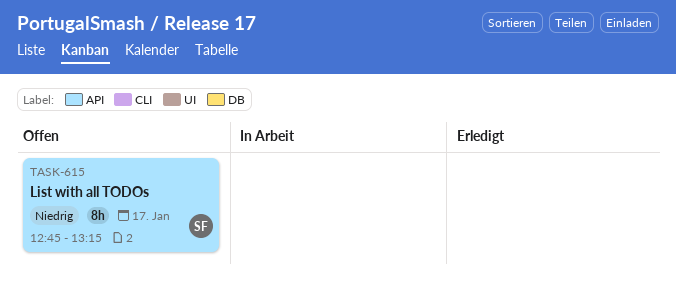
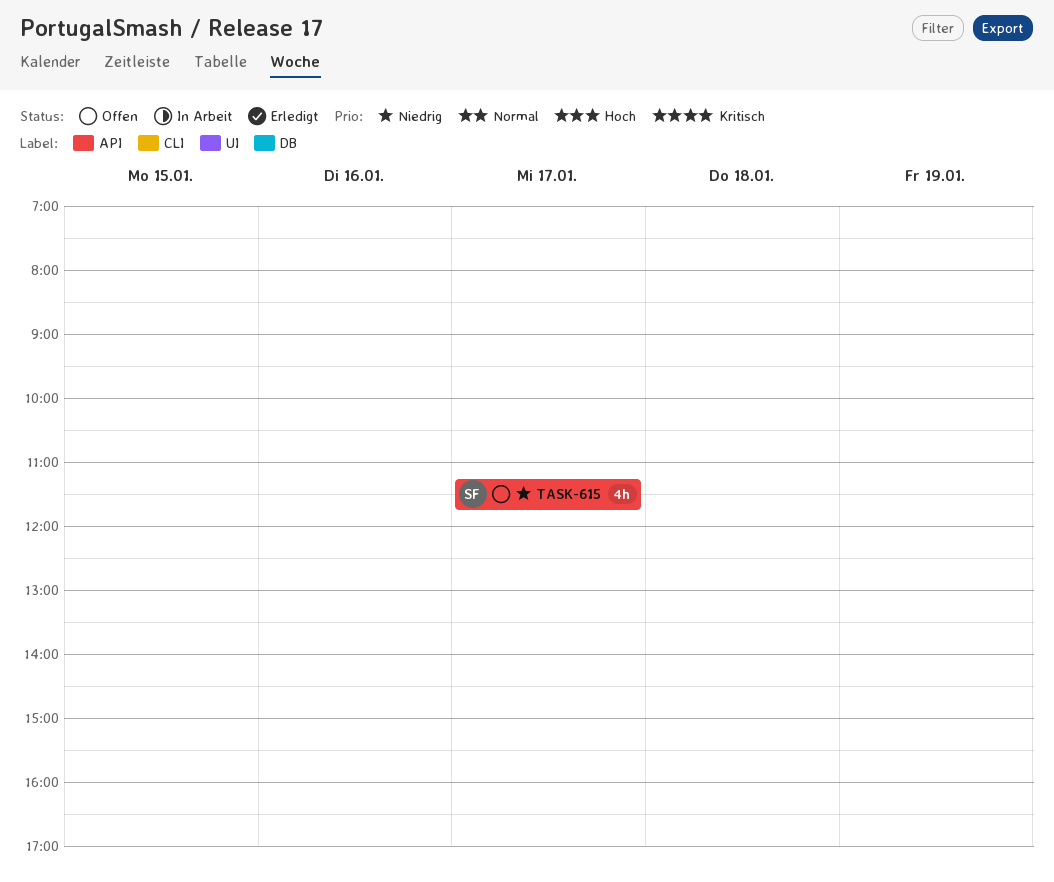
TASK-615, estimate: 8h -> 4h
TASK-615, begins: 12:45 -> 11:15
TASK-615, ends: 13:15 -> 11:45

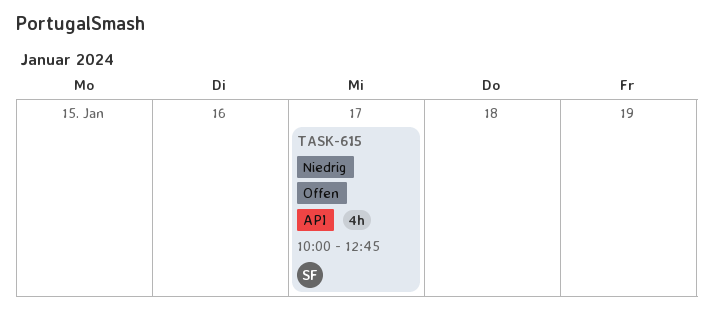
TASK-615, begins: 11:15 -> 10:00
TASK-615, ends: 11:45 -> 12:45

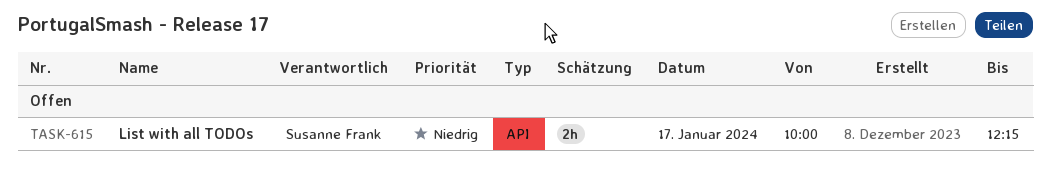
TASK-615, estimate: 4h -> 2h
TASK-615, ends: 12:45 -> 12:15

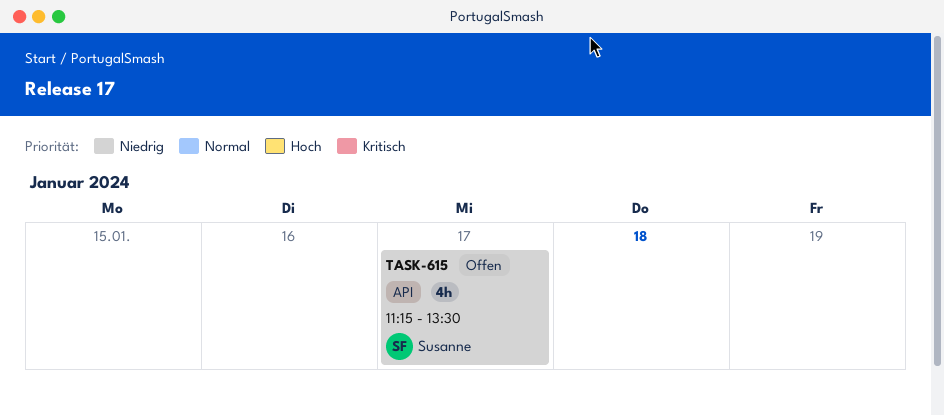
TASK-615, estimate: 2h -> 4h
TASK-615, begins: 10:00 -> 11:15
TASK-615, ends: 12:15 -> 13:30

